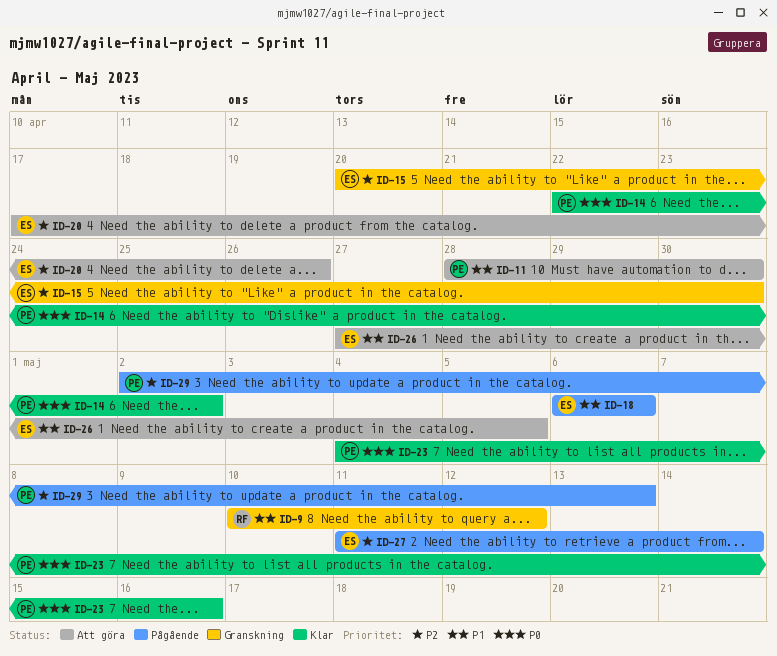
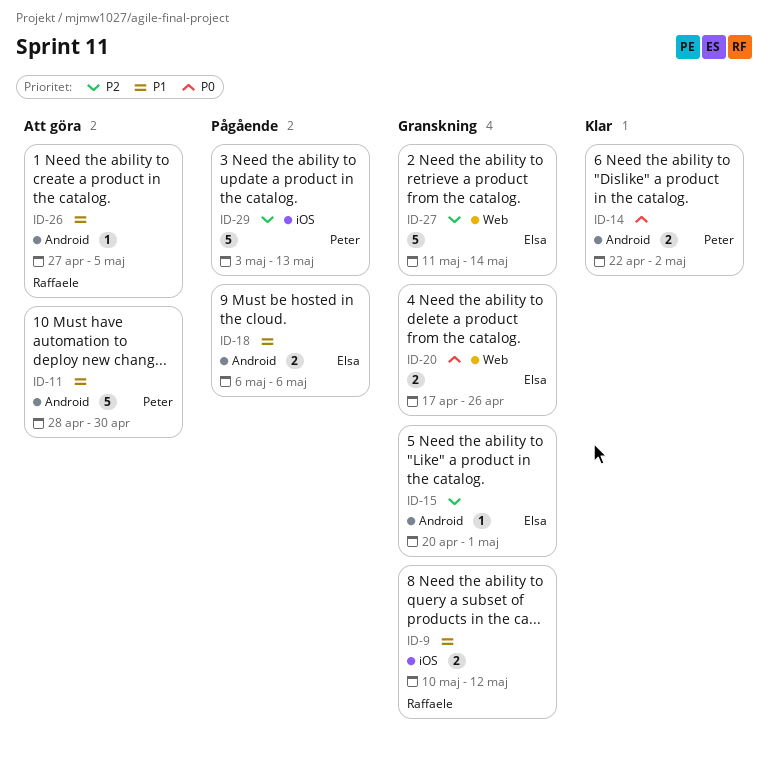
ID-15, due: Apr 30 -> May 1
ID-20, status: Att göra -> Granskning
ID-20, priority: P2 -> P0
ID-23: present -> none
ID-26, owner: Elsa -> Raffaele
ID-27, status: Pågående -> Granskning
ID-29, start: May 2 -> May 3

